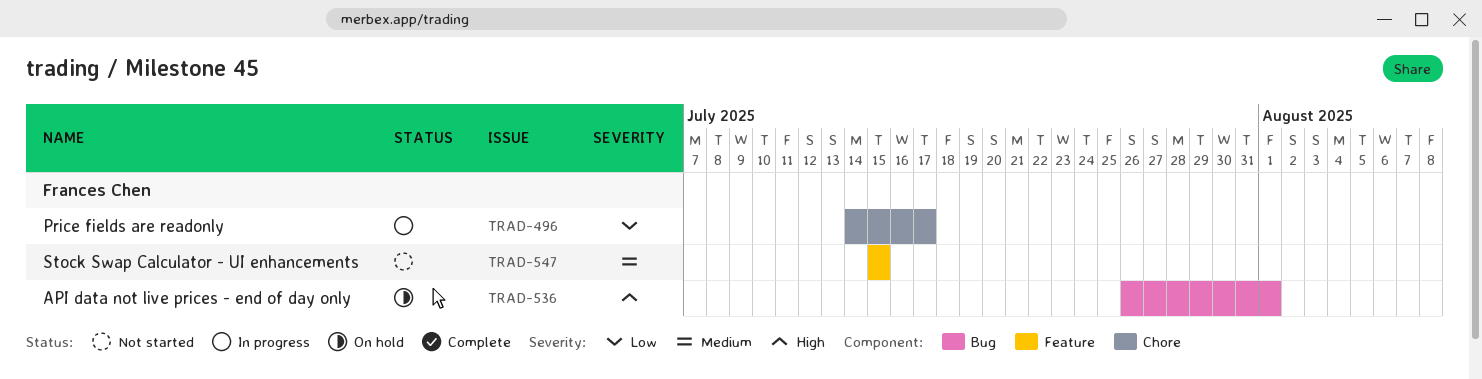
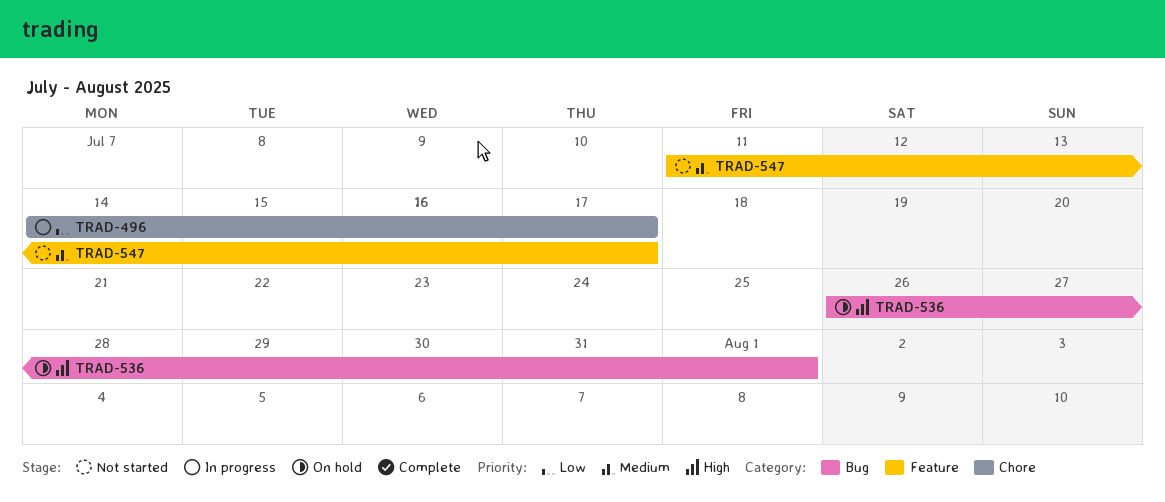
TRAD-547, start: Jul 15 -> Jul 11
TRAD-547, due: Jul 15 -> Jul 17

